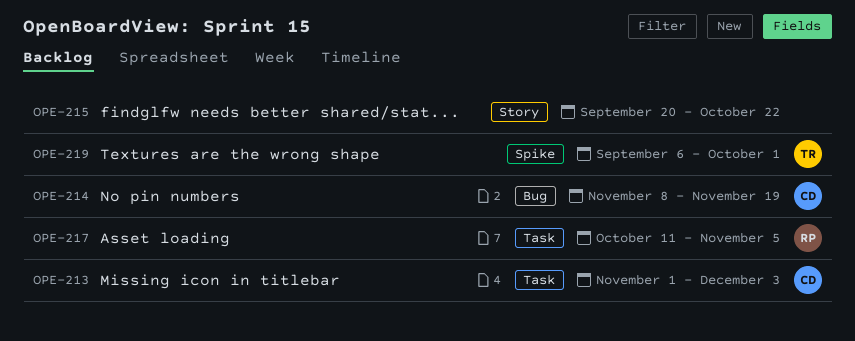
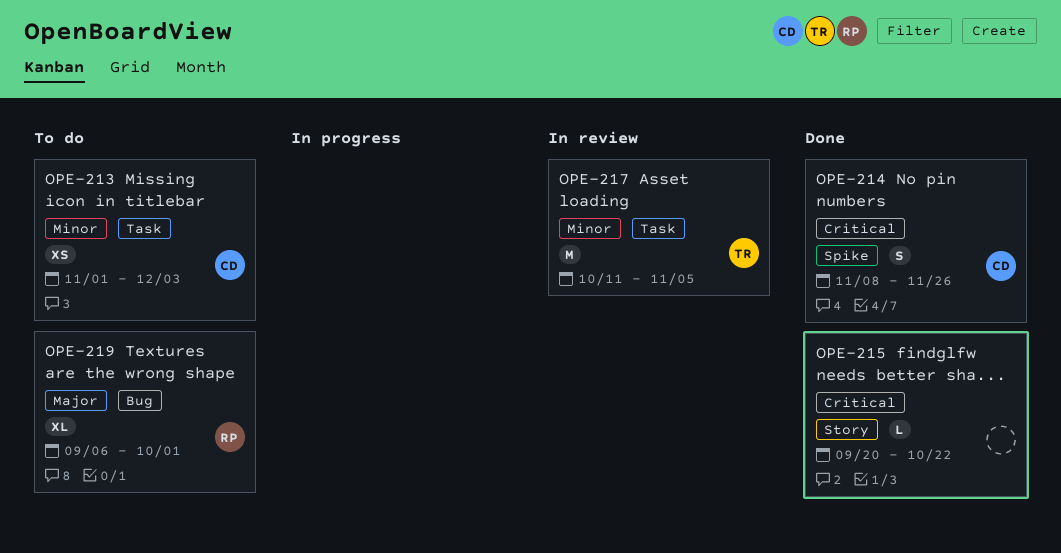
OPE-214, label: Bug -> Spike
OPE-214, due: Nov 19 -> Nov 26
OPE-217, owner: RP -> TR
OPE-219, owner: TR -> RP
OPE-219, label: Spike -> Bug

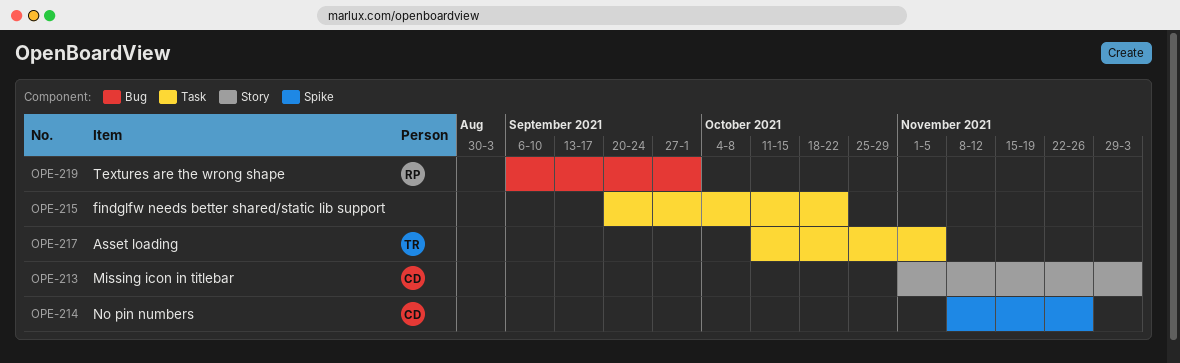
OPE-213, label: Task -> Story
OPE-215, label: Story -> Task

